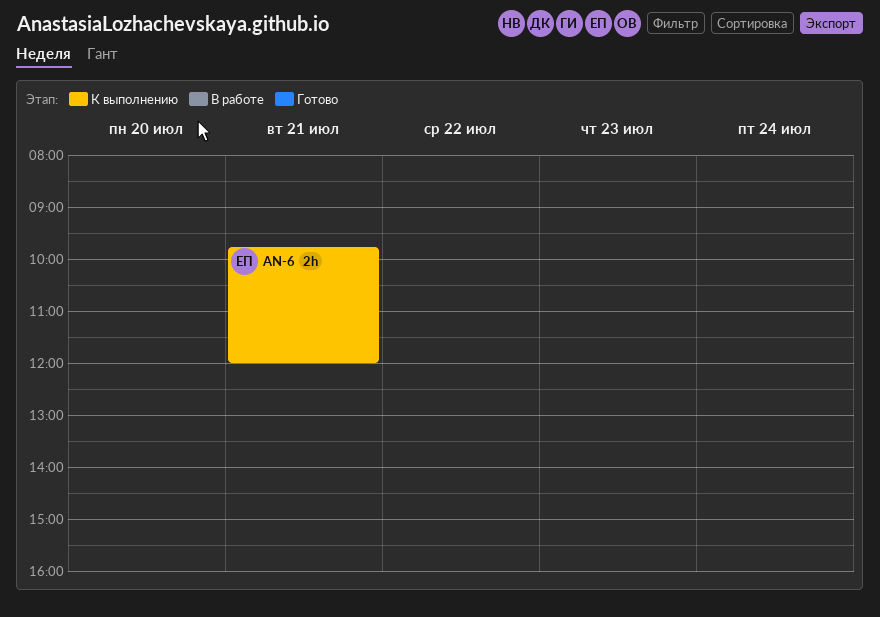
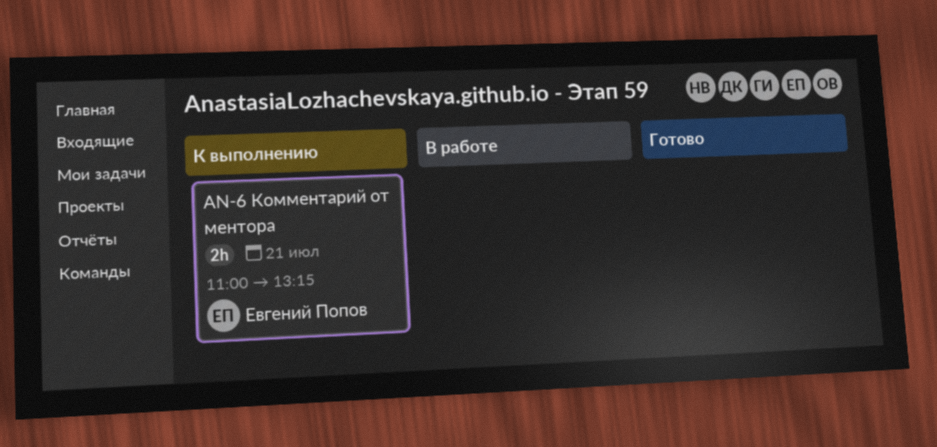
AN-6, begins: 09:45 -> 11:00
AN-6, ends: 12:00 -> 13:15

